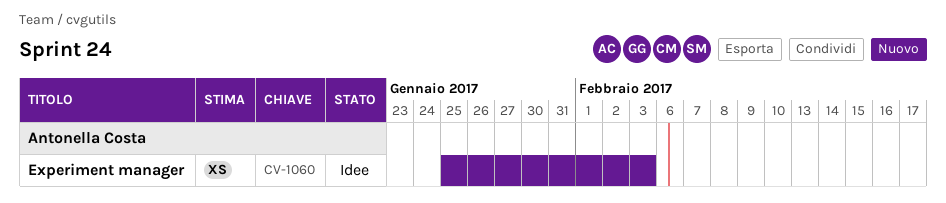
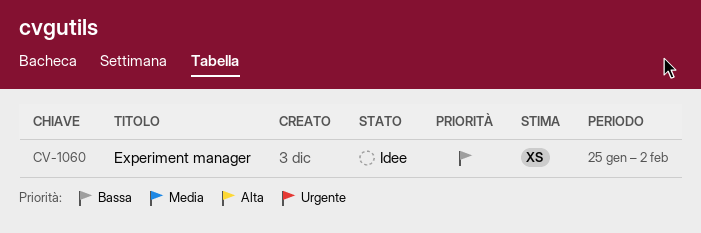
CV-1060, due: Feb 3 -> Feb 2

